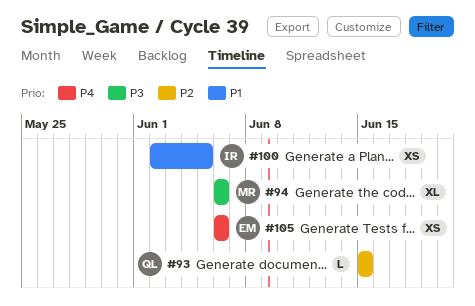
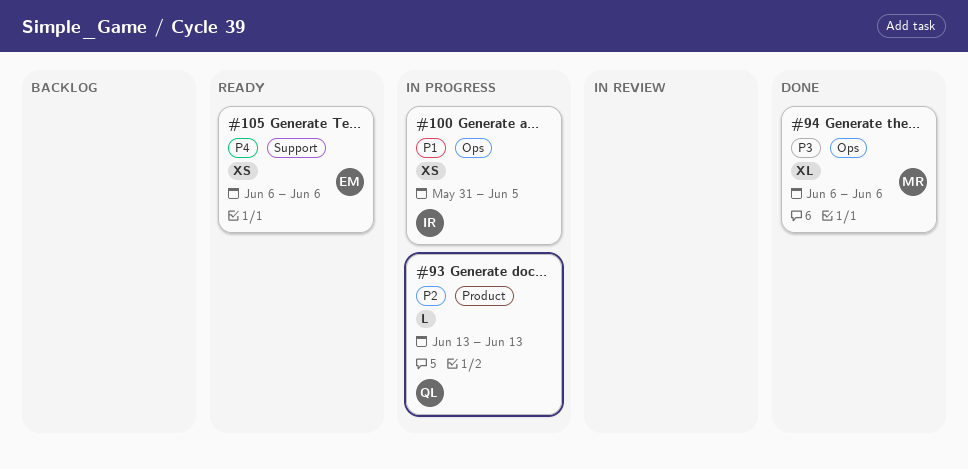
#93, start: Jun 15 -> Jun 13
#93, due: Jun 15 -> Jun 13
#100, start: Jun 2 -> May 31

